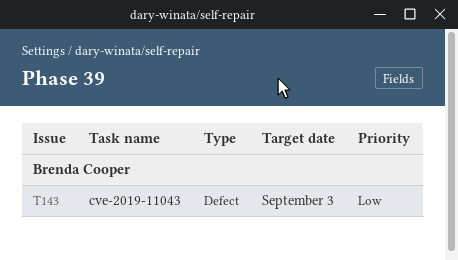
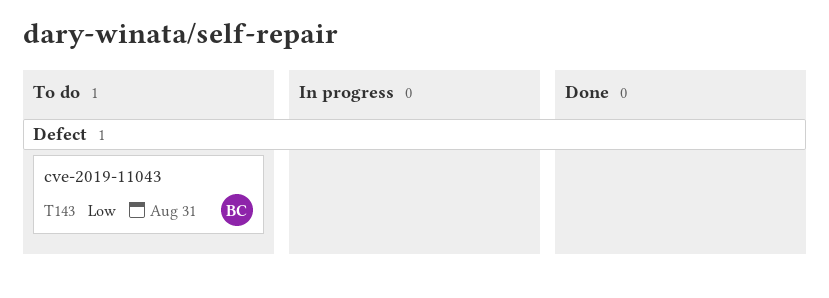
T143, due: Sep 3 -> Aug 31

